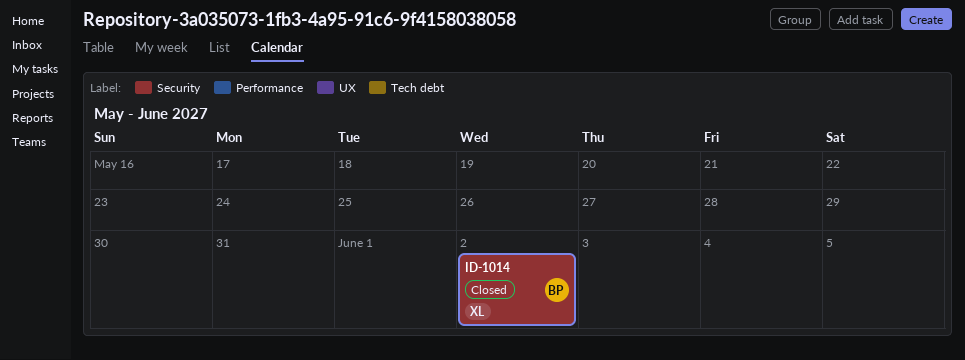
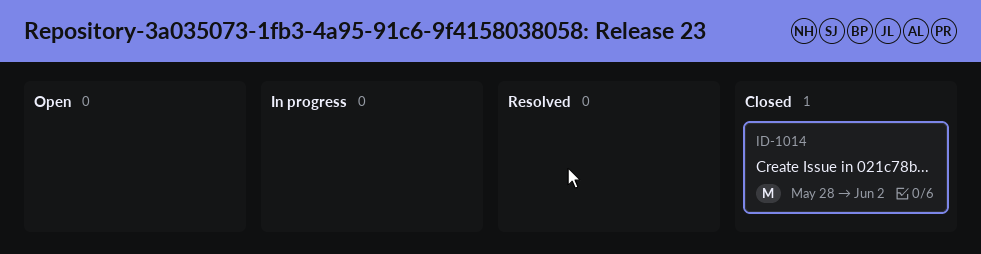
ID-1014, estimate: XL -> M

